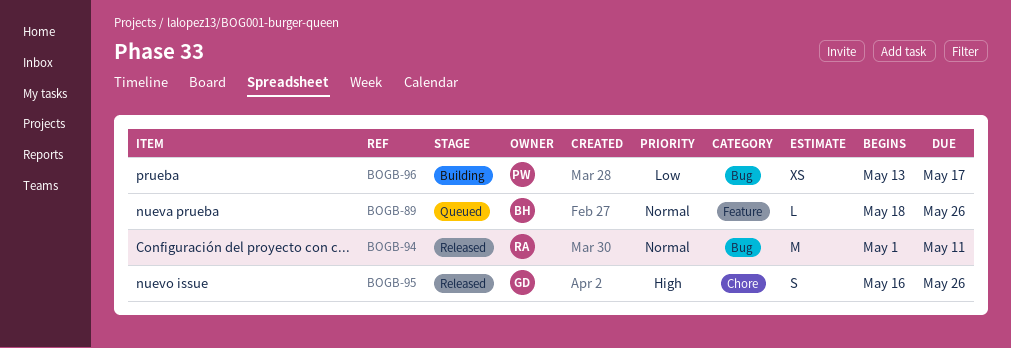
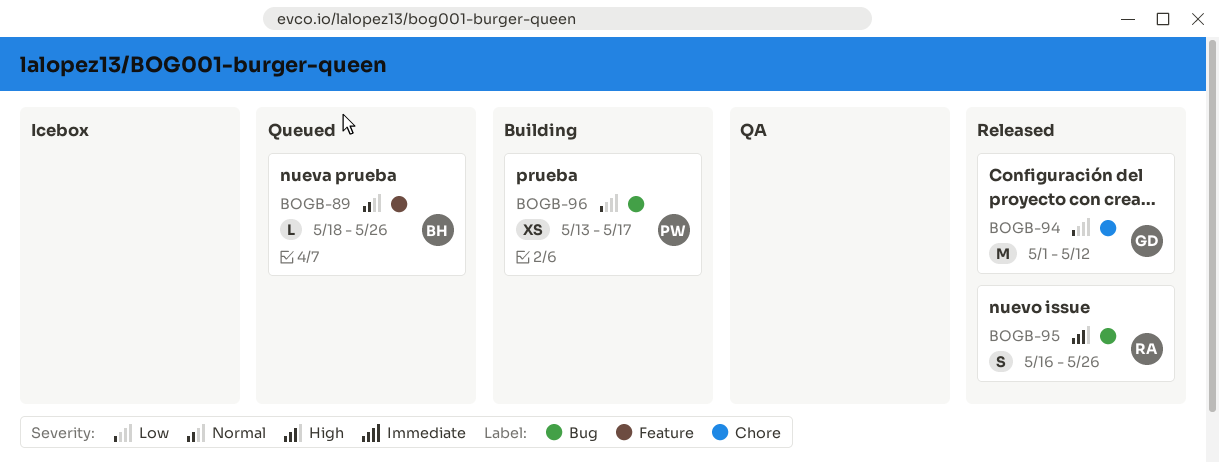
BOGB-94, owner: RA -> GD
BOGB-94, priority: Normal -> Low
BOGB-94, label: Bug -> Chore
BOGB-94, due: May 11 -> May 12
BOGB-95, owner: GD -> RA
BOGB-95, label: Chore -> Bug

